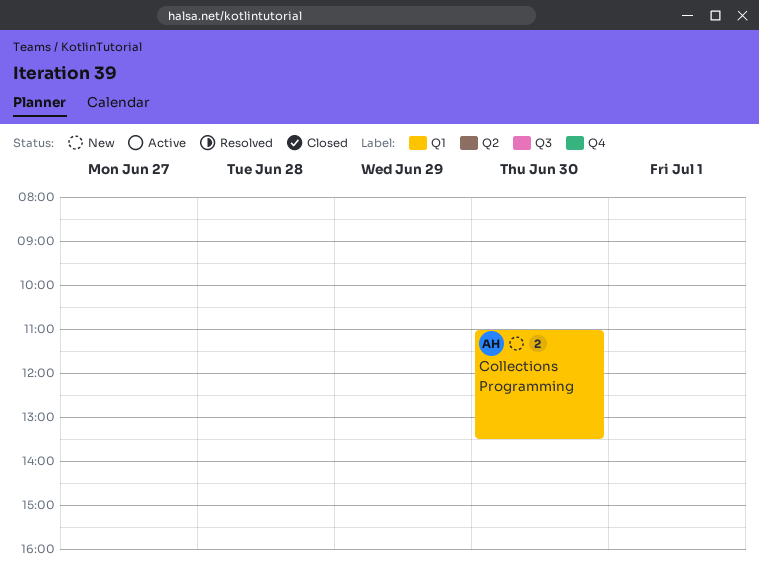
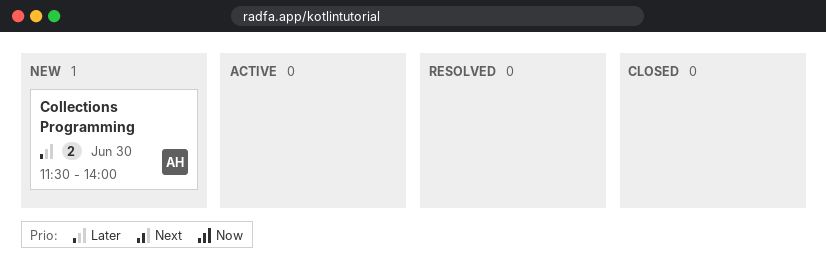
Collections Programming, begins: 11:00 -> 11:30
Collections Programming, ends: 13:30 -> 14:00

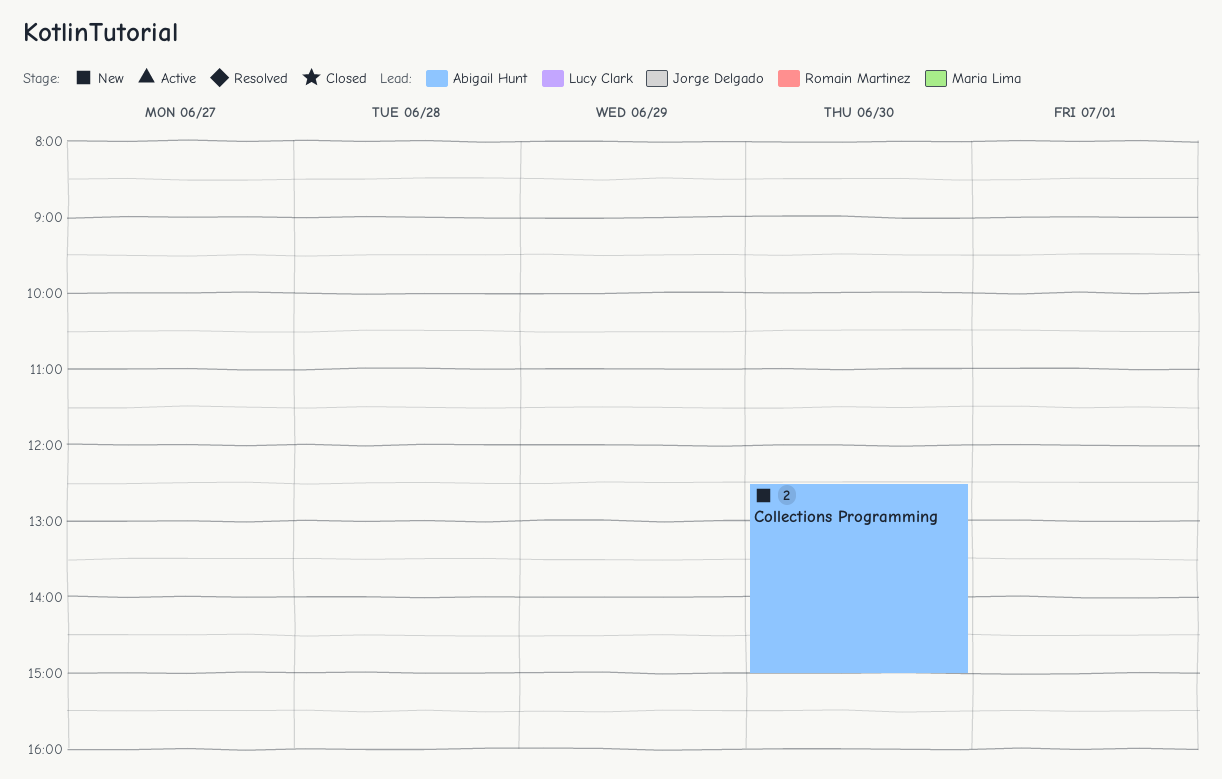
Collections Programming, begins: 11:30 -> 12:30
Collections Programming, ends: 14:00 -> 15:00

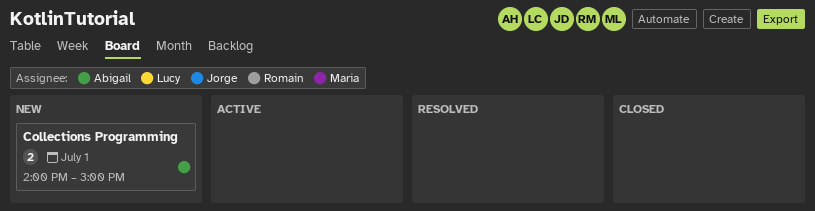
Collections Programming, day: Jun 30 -> Jul 1
Collections Programming, begins: 12:30 -> 14:00

